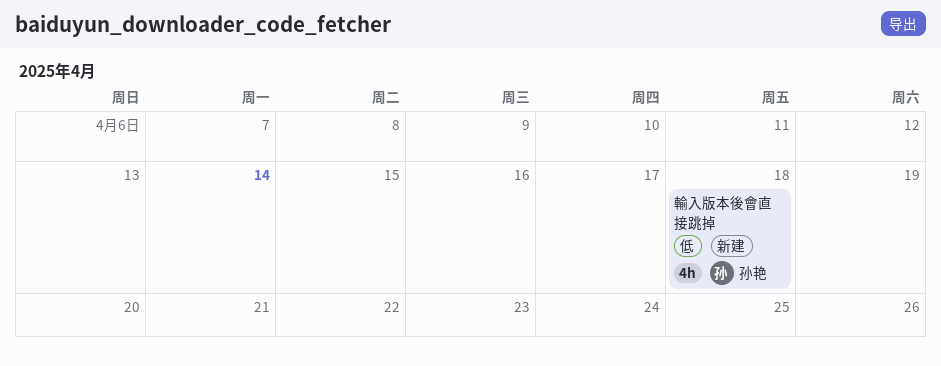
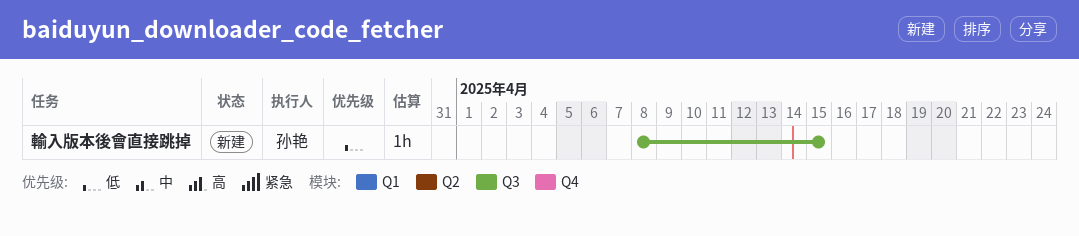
輸入版本後會直接跳掉, estimate: 4h -> 1h
輸入版本後會直接跳掉, due: Apr 18 -> Apr 15

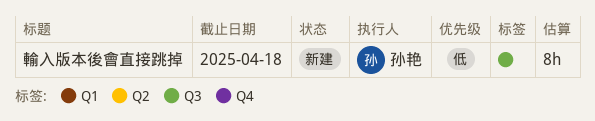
輸入版本後會直接跳掉, estimate: 1h -> 8h
輸入版本後會直接跳掉, due: Apr 15 -> Apr 18

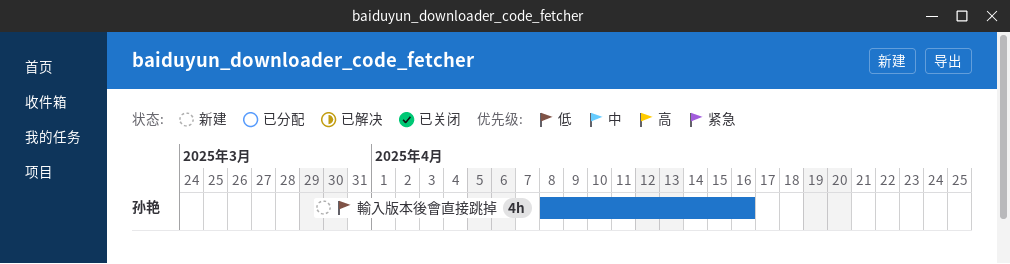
輸入版本後會直接跳掉, estimate: 8h -> 4h
輸入版本後會直接跳掉, due: Apr 18 -> Apr 16

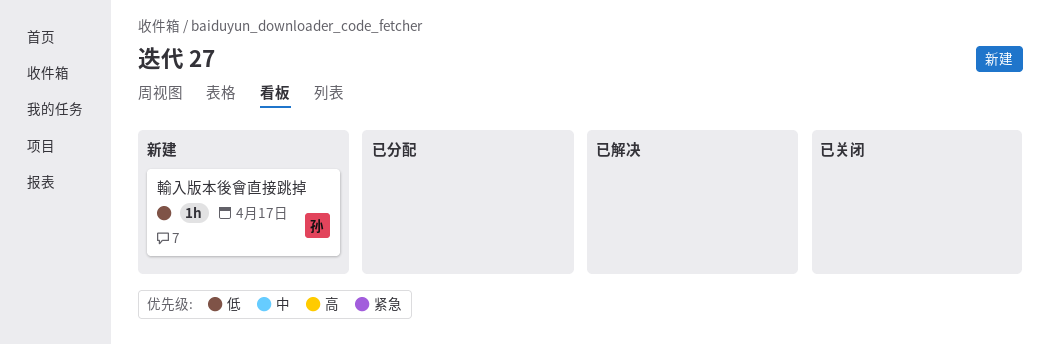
輸入版本後會直接跳掉, estimate: 4h -> 1h
輸入版本後會直接跳掉, due: Apr 16 -> Apr 17

